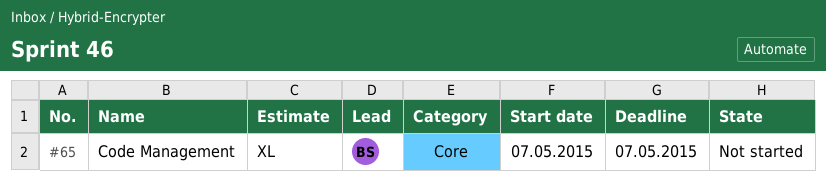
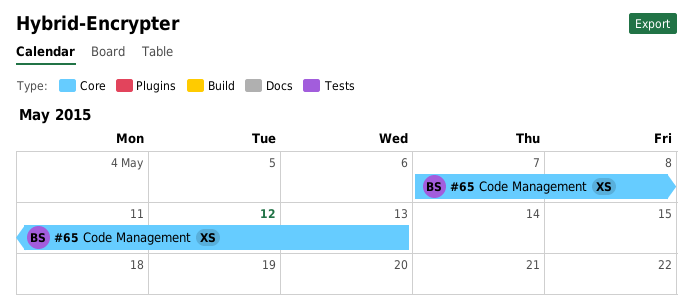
#65, estimate: XL -> XS
#65, due: May 7 -> May 13

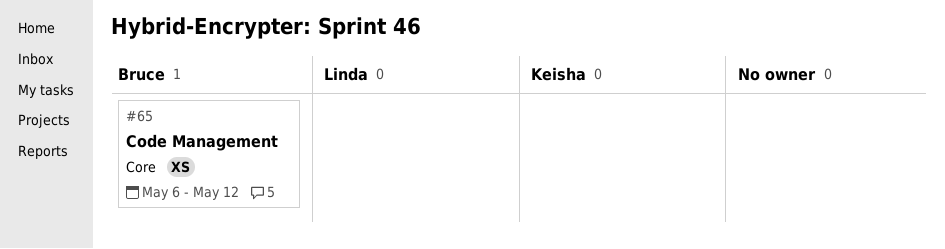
#65, start: May 7 -> May 6
#65, due: May 13 -> May 12

